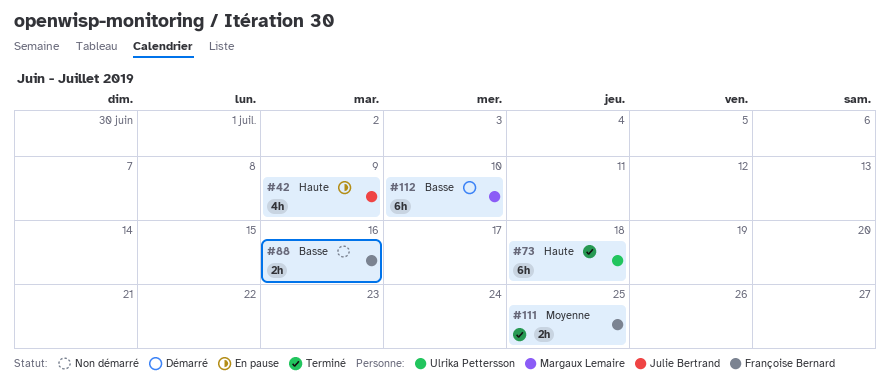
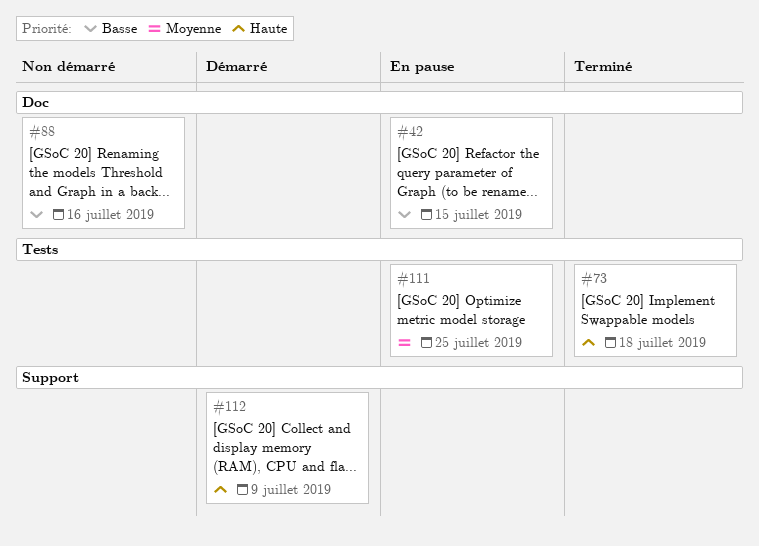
#42, priority: Haute -> Basse
#42, due: Jul 9 -> Jul 15
#111, status: Terminé -> En pause
#112, priority: Basse -> Haute
#112, due: Jul 10 -> Jul 9

